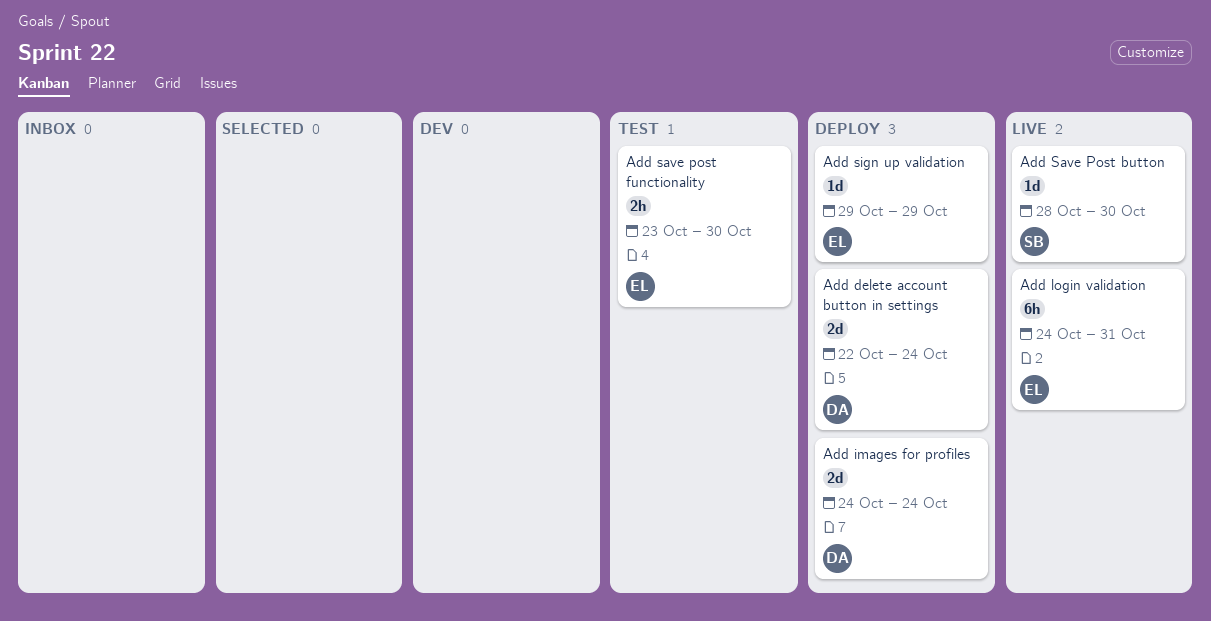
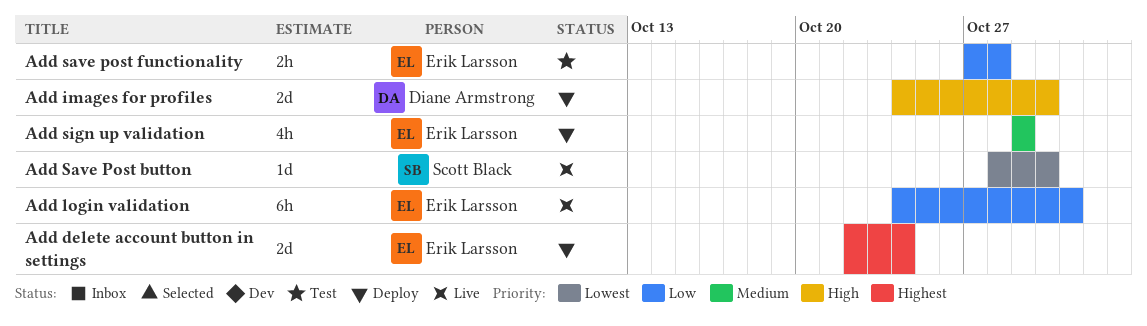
Add delete account button in settings, owner: Diane Armstrong -> Erik Larsson
Add images for profiles, due: Oct 24 -> Oct 30
Add save post functionality, start: Oct 23 -> Oct 27
Add save post functionality, due: Oct 30 -> Oct 28
Add sign up validation, estimate: 1d -> 4h

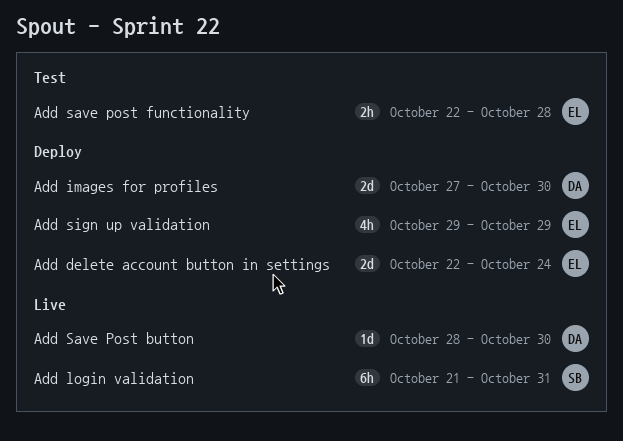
Add images for profiles, start: Oct 24 -> Oct 27
Add login validation, owner: Erik Larsson -> Scott Black
Add login validation, start: Oct 24 -> Oct 21
Add Save Post button, owner: Scott Black -> Diane Armstrong
Add save post functionality, start: Oct 27 -> Oct 22

